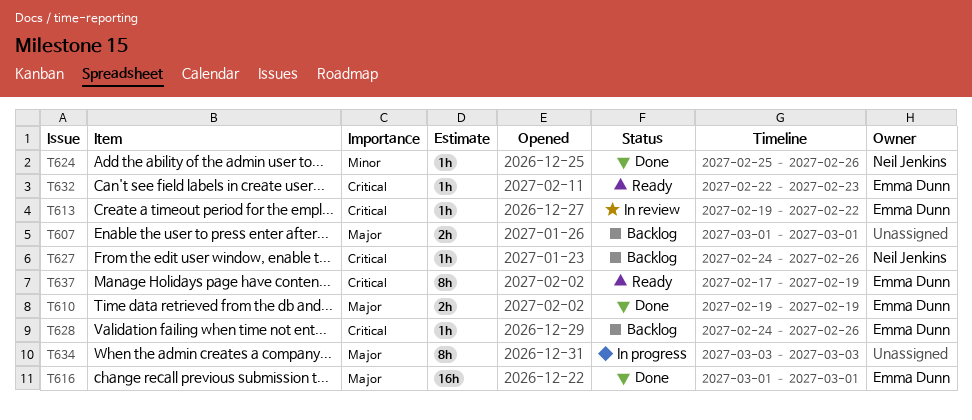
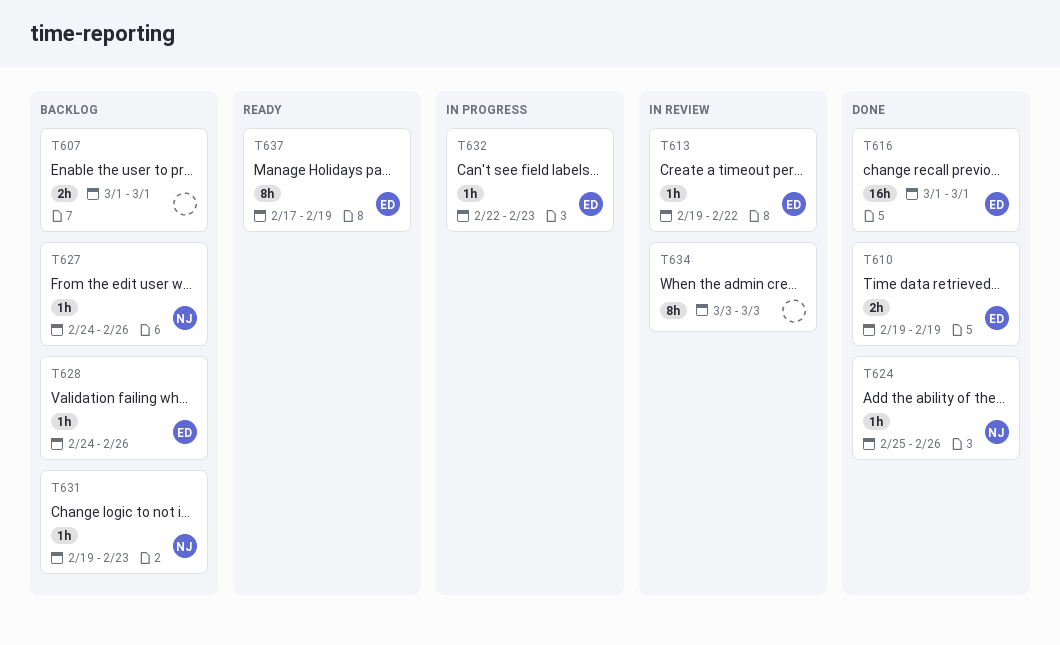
T631: none -> present
T632, status: Ready -> In progress
T634, status: In progress -> In review

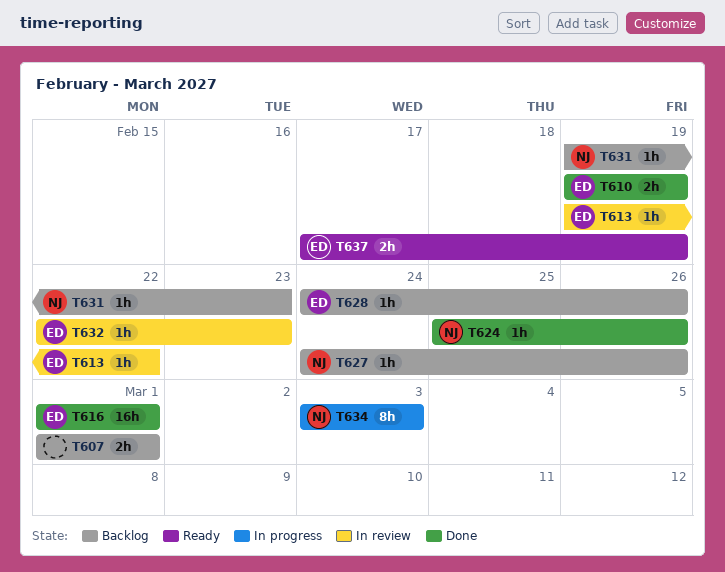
T632, status: In progress -> In review
T634, status: In review -> In progress
T634, owner: none -> NJ
T637, estimate: 8h -> 2h

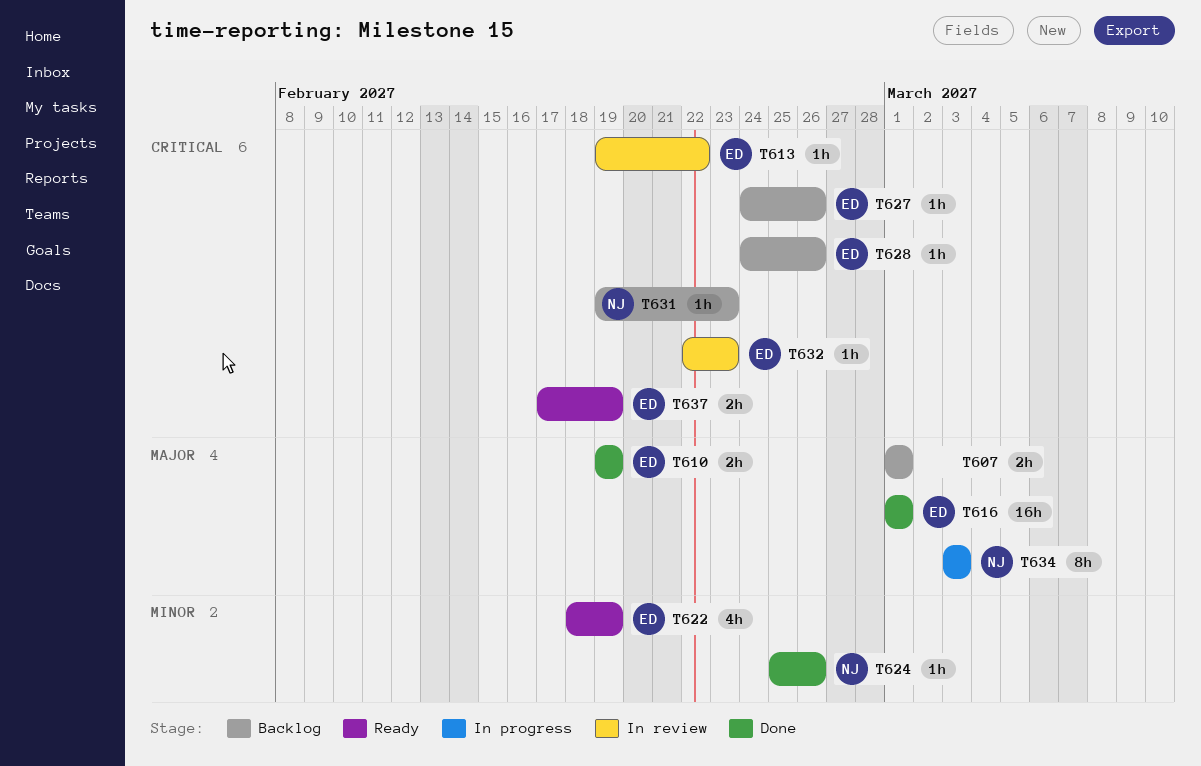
T622: none -> present
T627, owner: NJ -> ED

